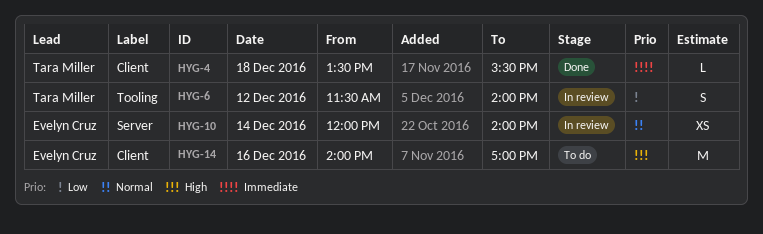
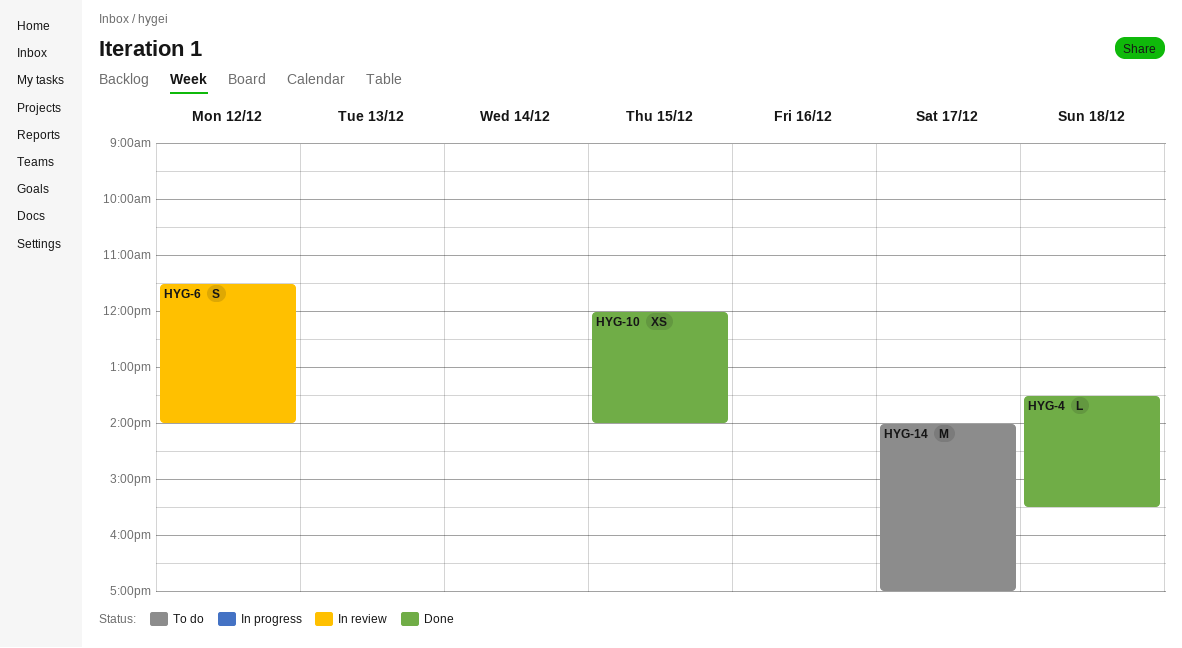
HYG-10, status: In review -> Done
HYG-10, day: Dec 14 -> Dec 15
HYG-14, day: Dec 16 -> Dec 17

